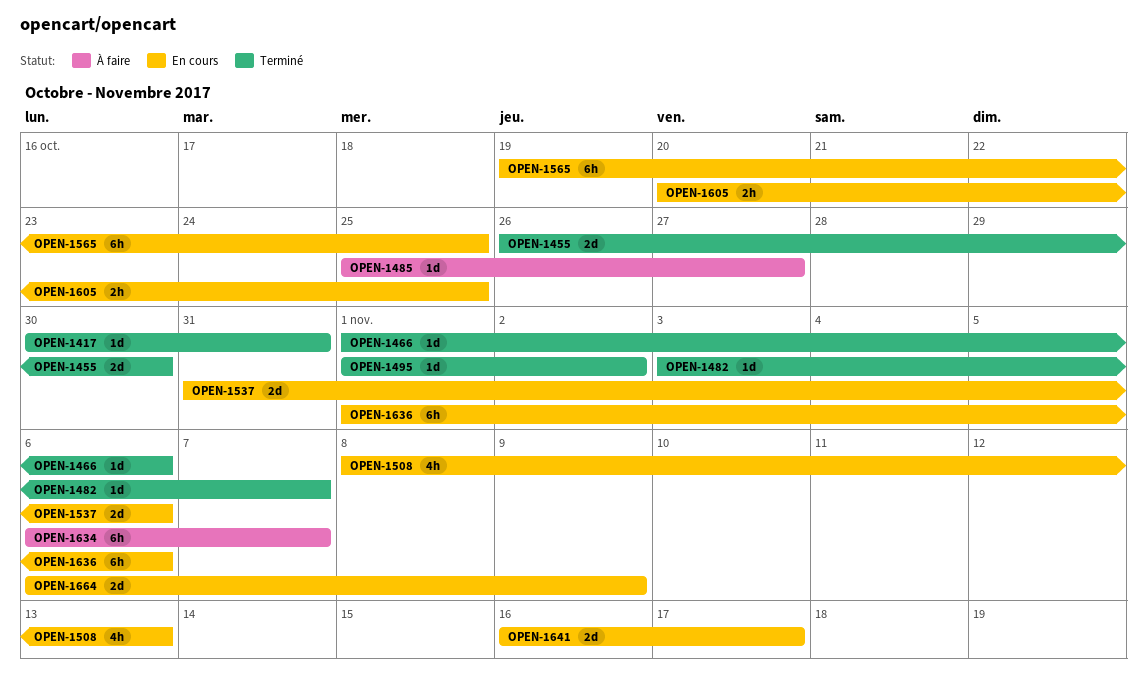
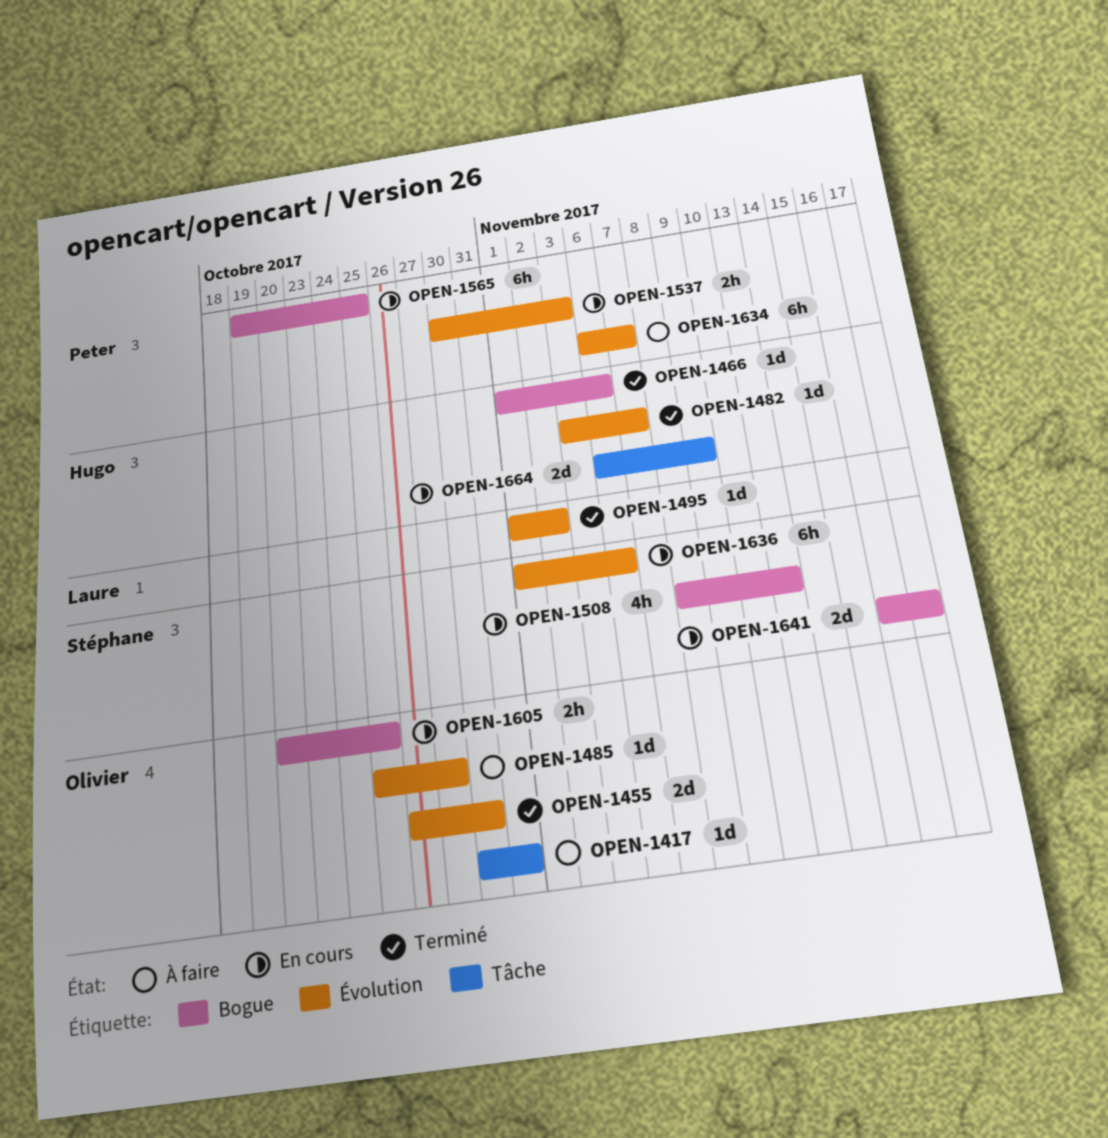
OPEN-1417, status: Terminé -> À faire
OPEN-1537, estimate: 2d -> 2h
OPEN-1537, start: Oct 31 -> Oct 30
OPEN-1537, due: Nov 6 -> Nov 3

